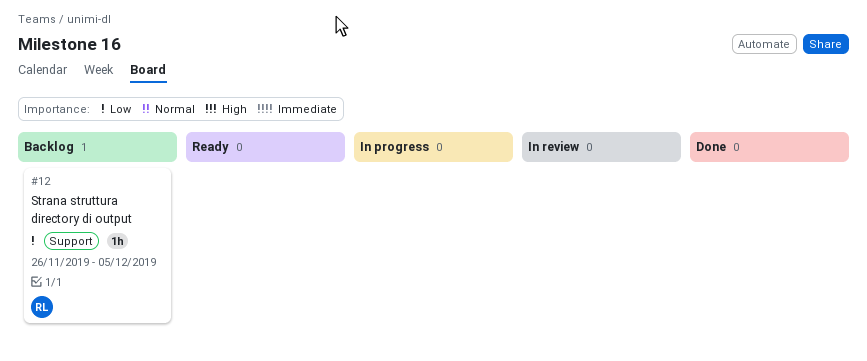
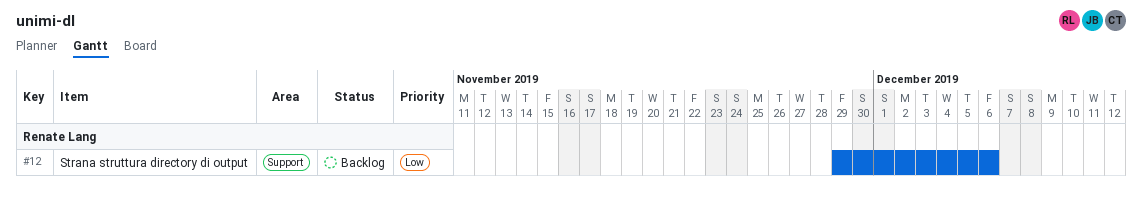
#12, start: Nov 26 -> Nov 29
#12, due: Dec 5 -> Dec 6

